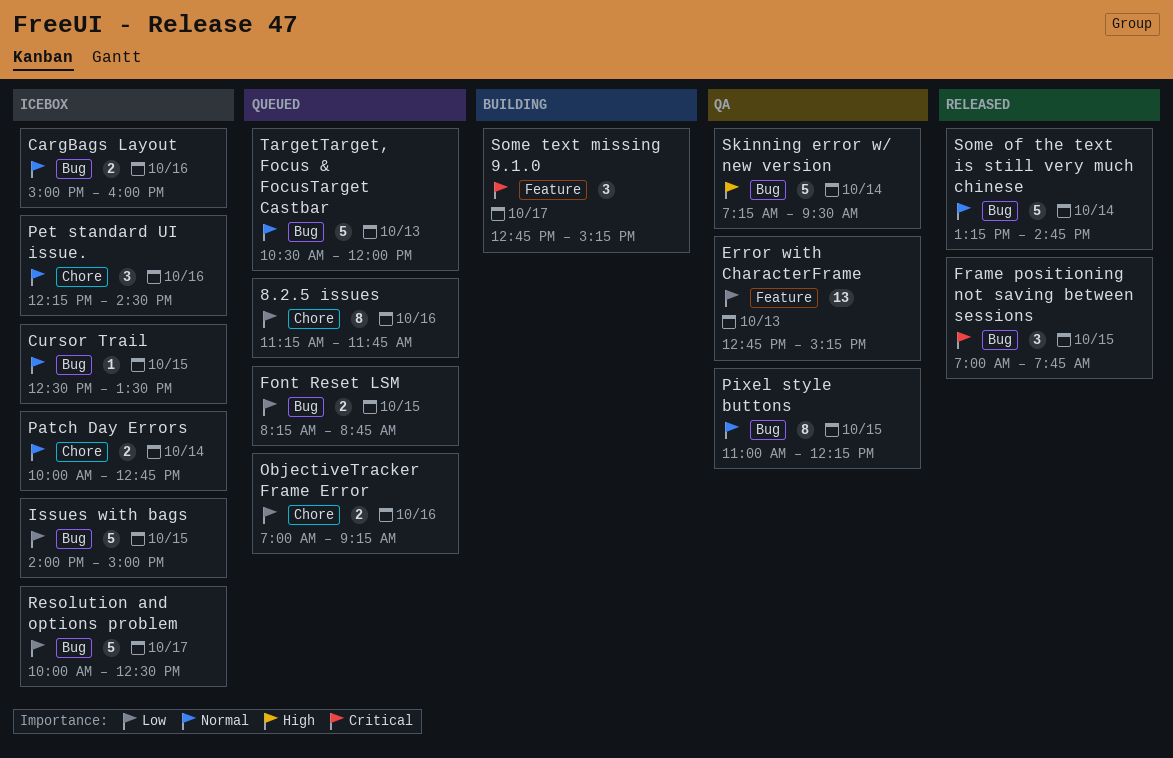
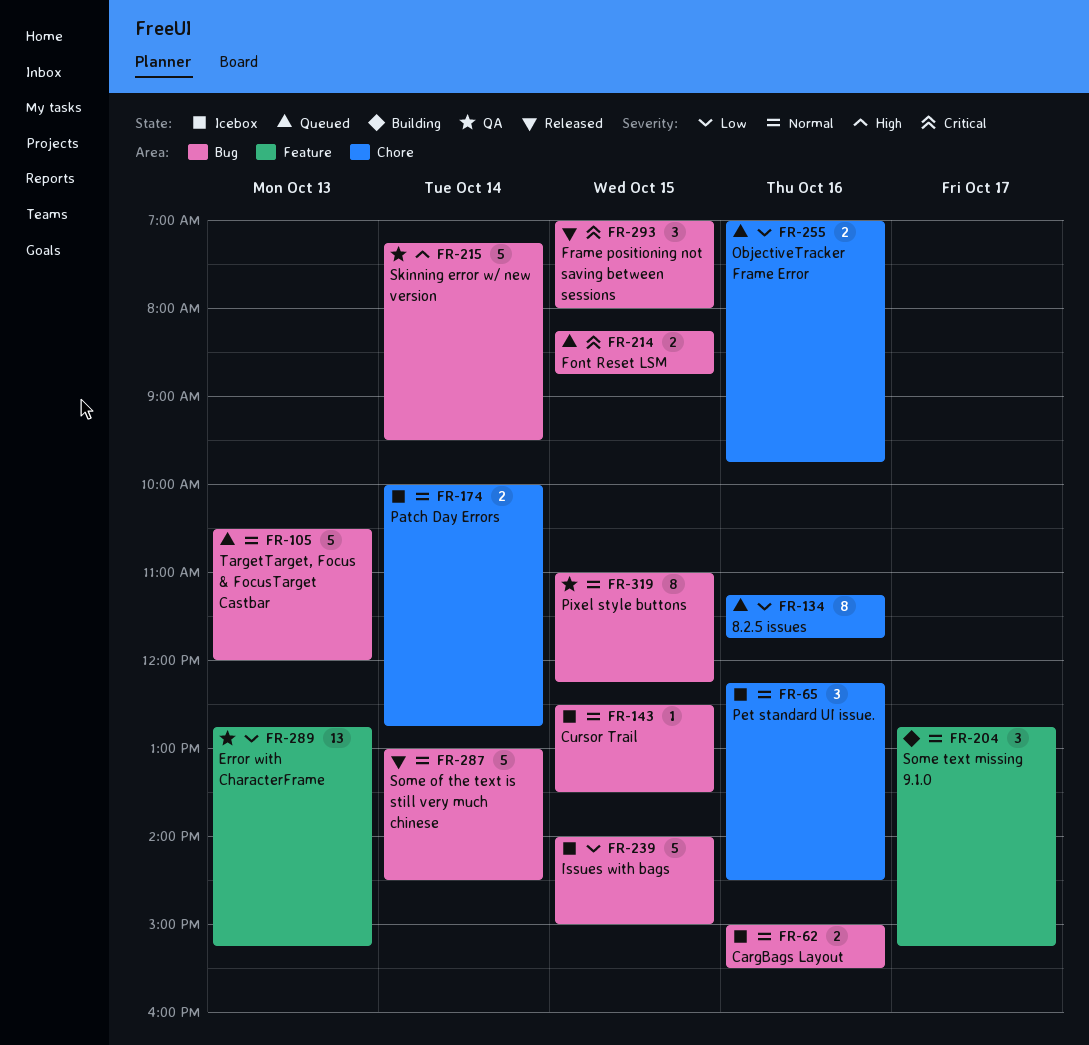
CargBags Layout, ends: 16:00 -> 15:30
Font Reset LSM, priority: Low -> Critical
Frame positioning not saving between sessions, ends: 07:45 -> 08:00
ObjectiveTracker Frame Error, ends: 09:15 -> 09:45
Resolution and options problem: present -> none
Some of the text is still very much chinese, begins: 13:15 -> 13:00
Some of the text is still very much chinese, ends: 14:45 -> 14:30
Some text missing 9.1.0, priority: Critical -> Normal

